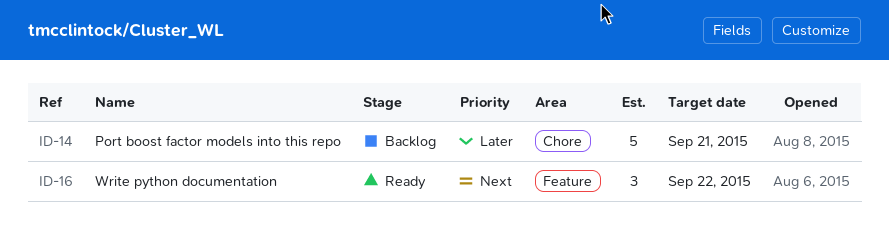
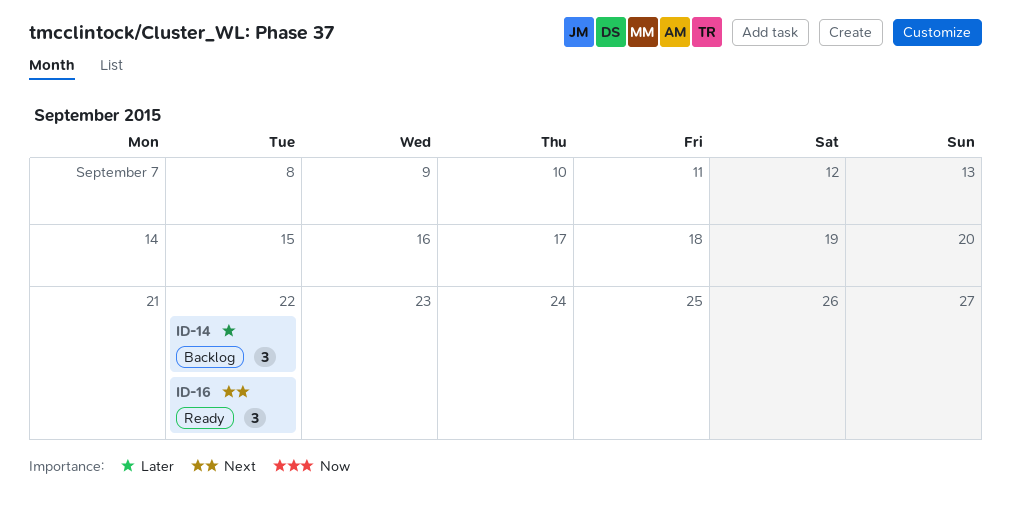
ID-14, estimate: 5 -> 3
ID-14, due: Sep 21 -> Sep 22

